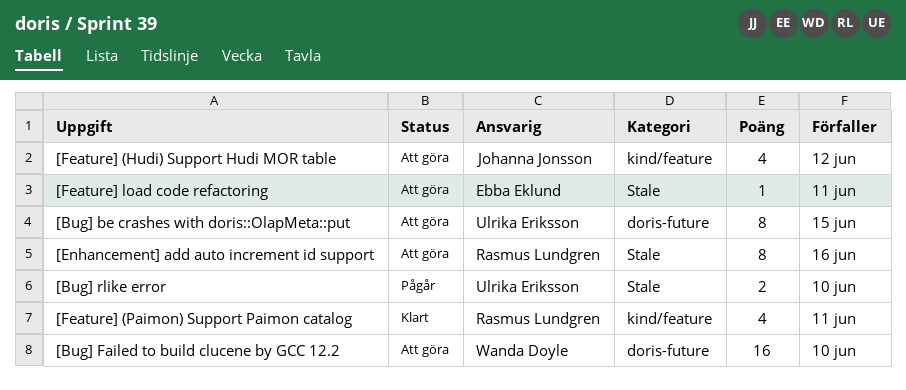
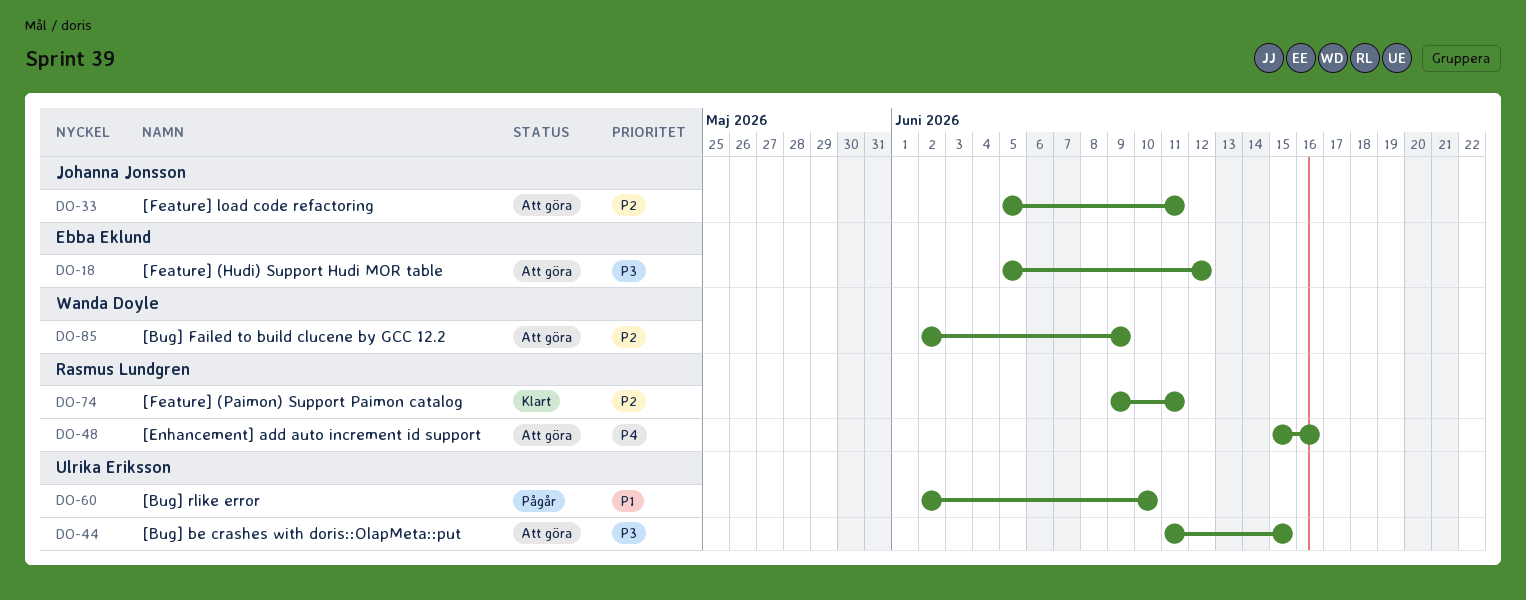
[Bug] Failed to build clucene by GCC 12.2, due: Jun 10 -> Jun 9
[Feature] (Hudi) Support Hudi MOR table, owner: Johanna Jonsson -> Ebba Eklund
[Feature] load code refactoring, owner: Ebba Eklund -> Johanna Jonsson

